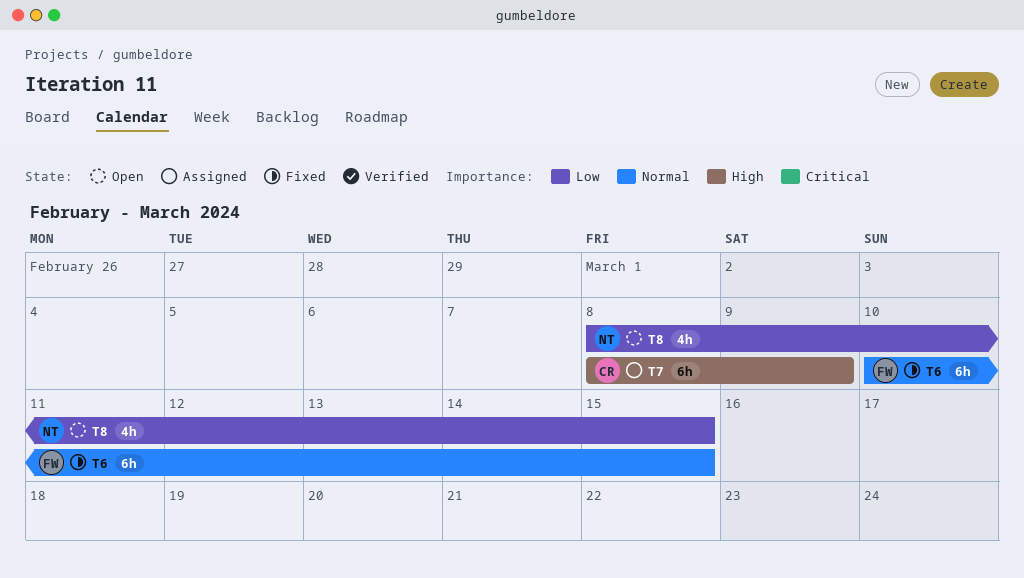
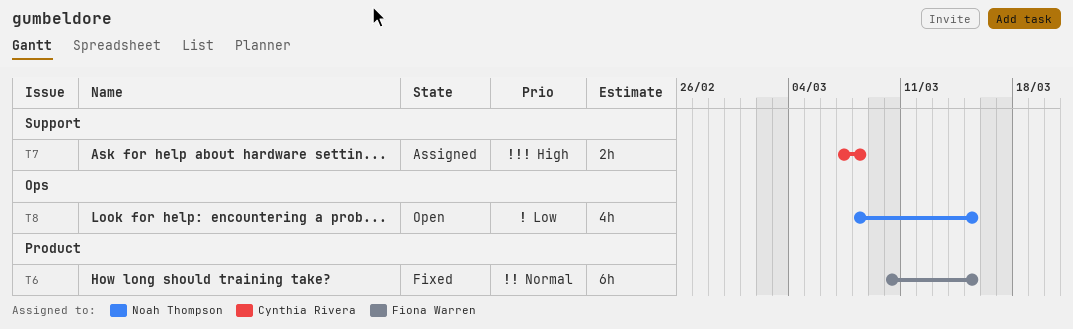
T7, estimate: 6h -> 2h
T7, start: Mar 8 -> Mar 7
T7, due: Mar 9 -> Mar 8

